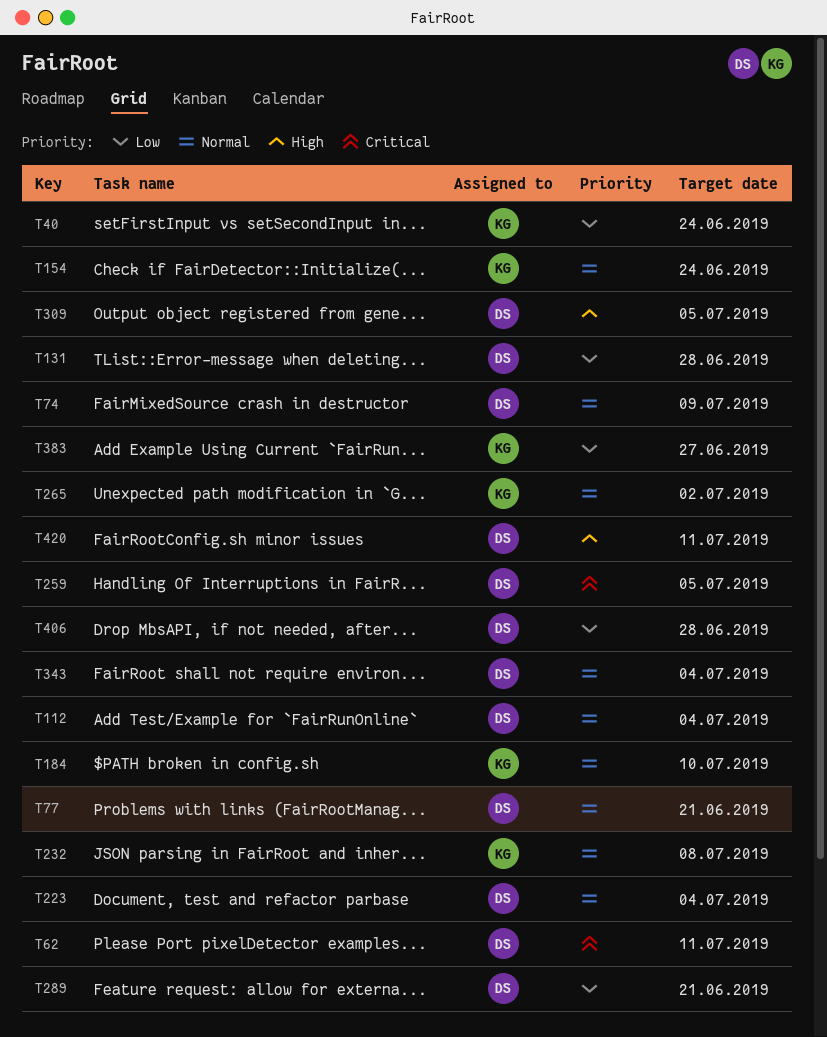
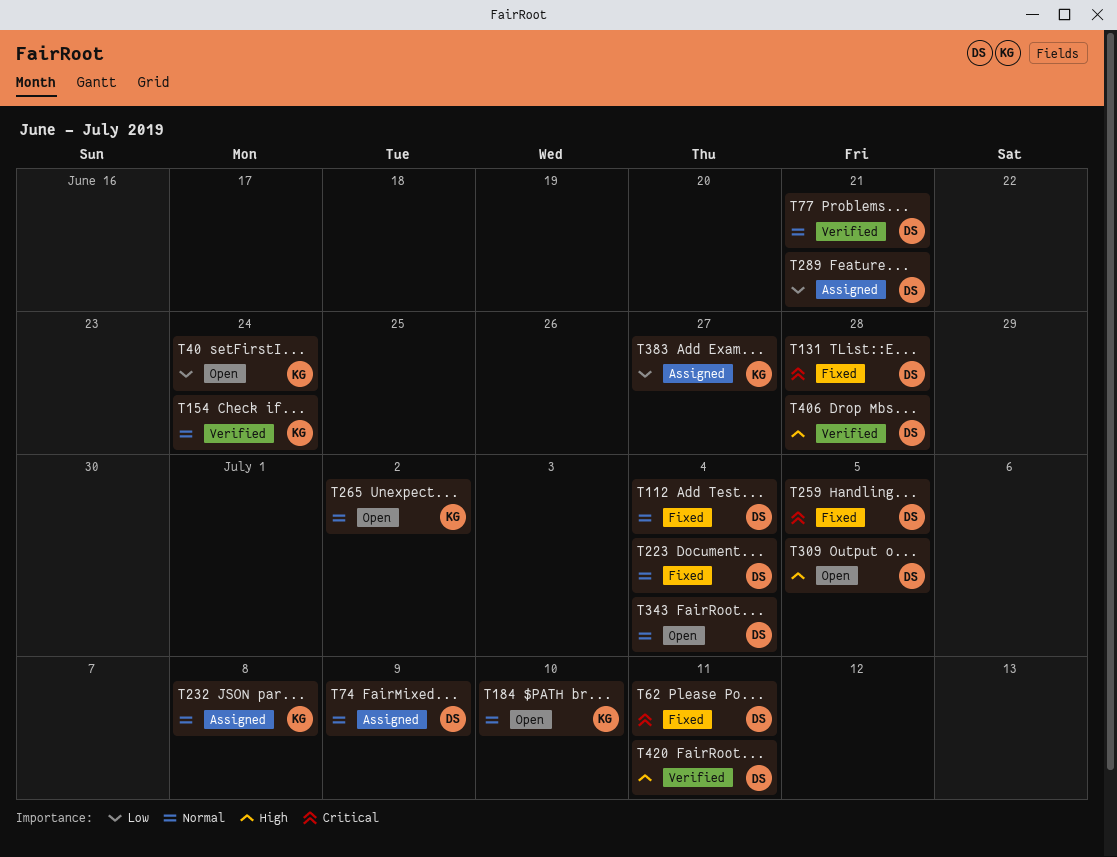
T131, priority: Low -> Critical
T406, priority: Low -> High

